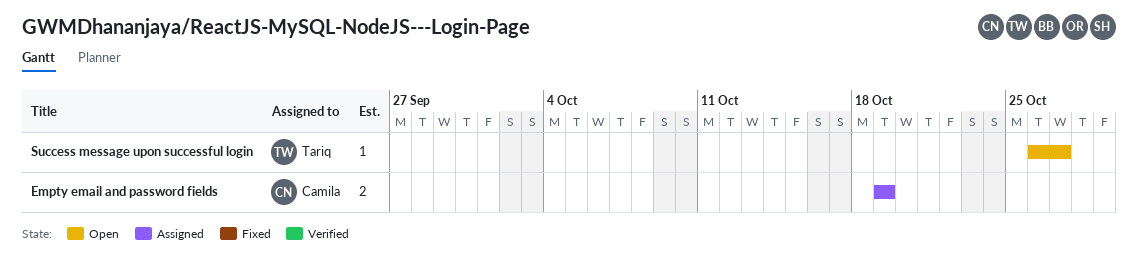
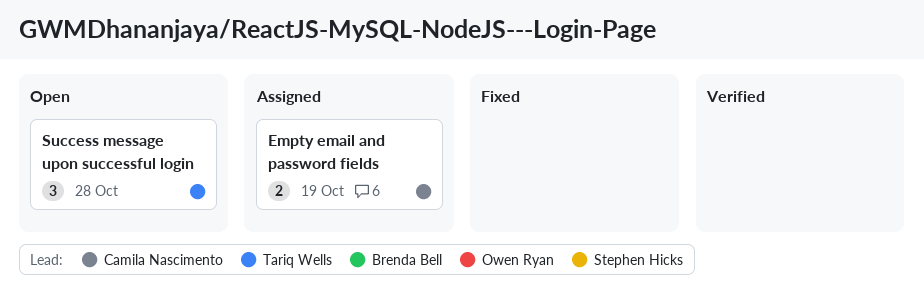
Success message upon successful login, estimate: 1 -> 3
Success message upon successful login, due: Oct 27 -> Oct 28

